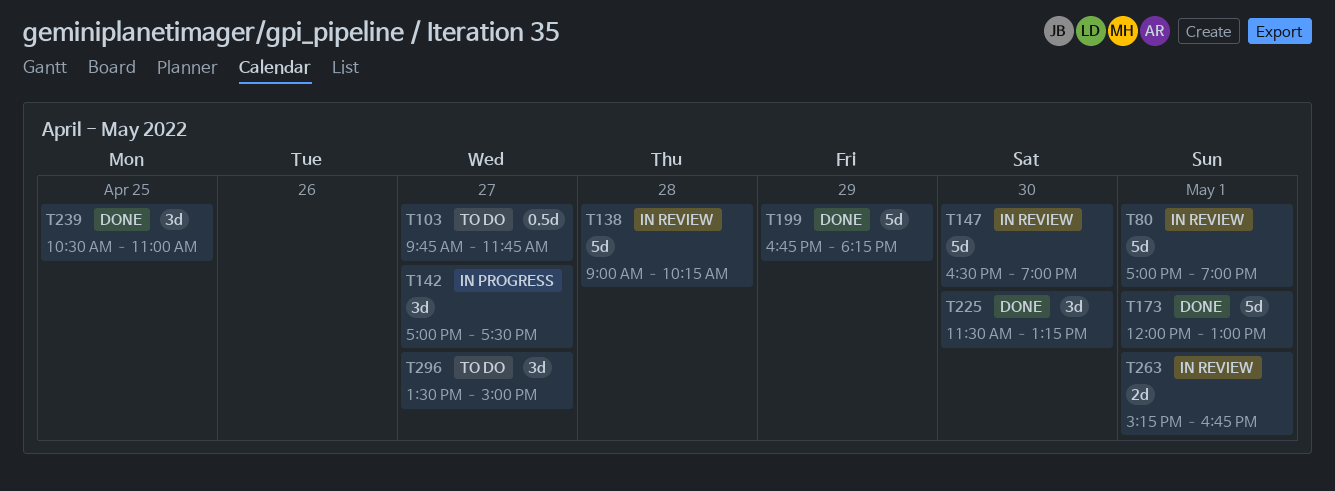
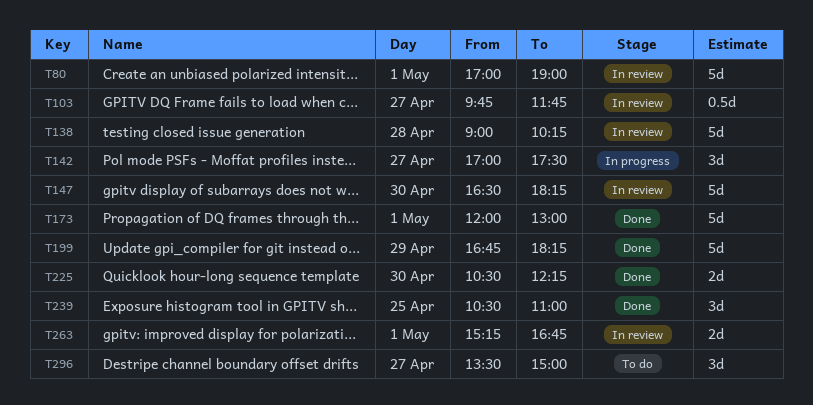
T103, status: To do -> In review
T147, ends: 19:00 -> 18:15
T225, estimate: 3d -> 2d
T225, begins: 11:30 -> 10:30
T225, ends: 13:15 -> 12:15

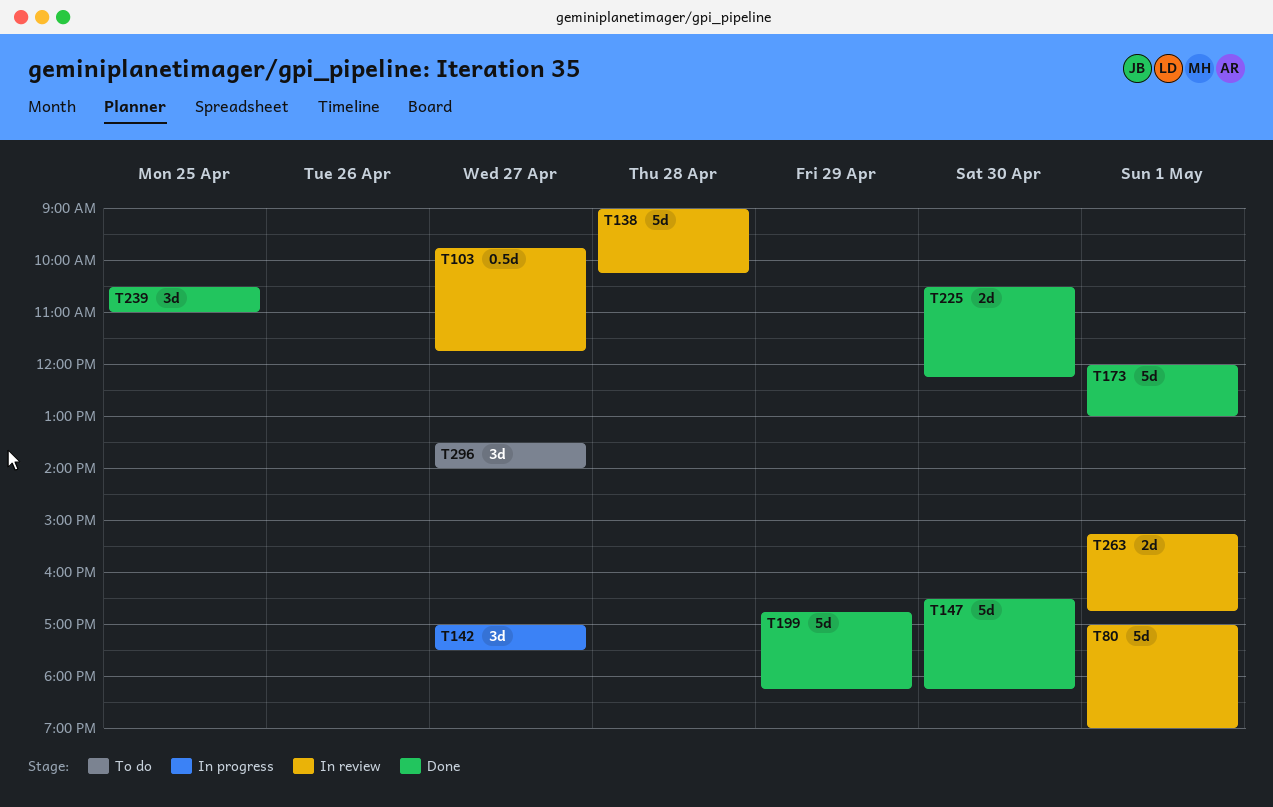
T147, status: In review -> Done
T296, ends: 15:00 -> 14:00

